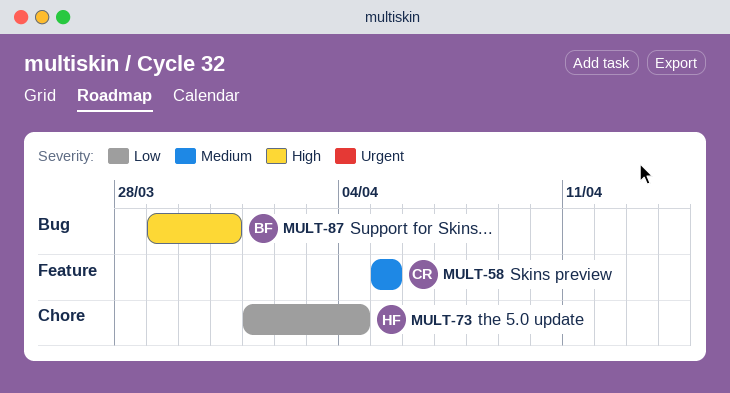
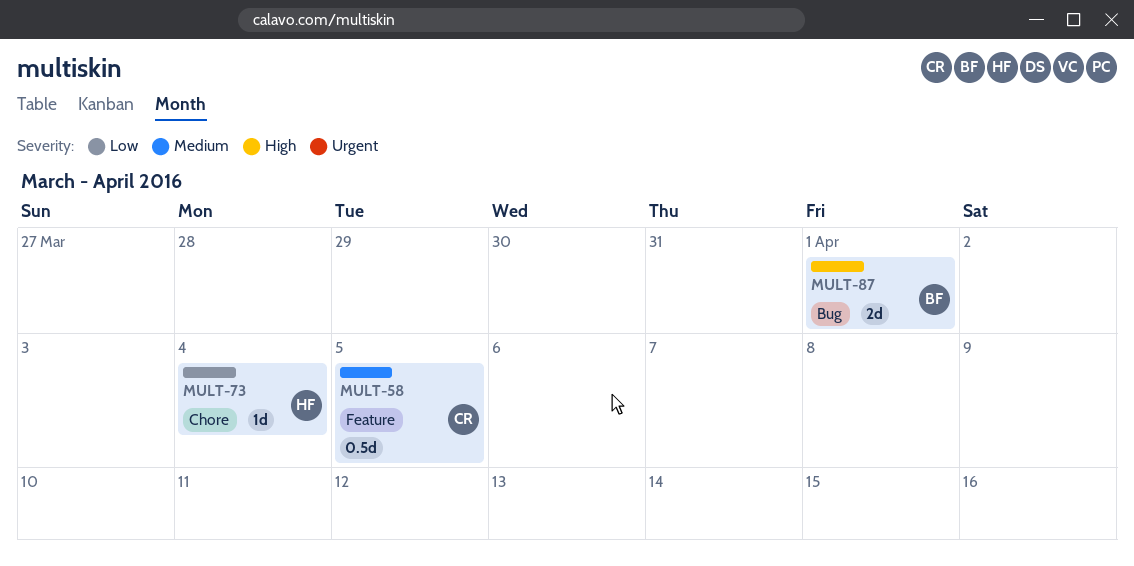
MULT-87, due: Mar 31 -> Apr 1

